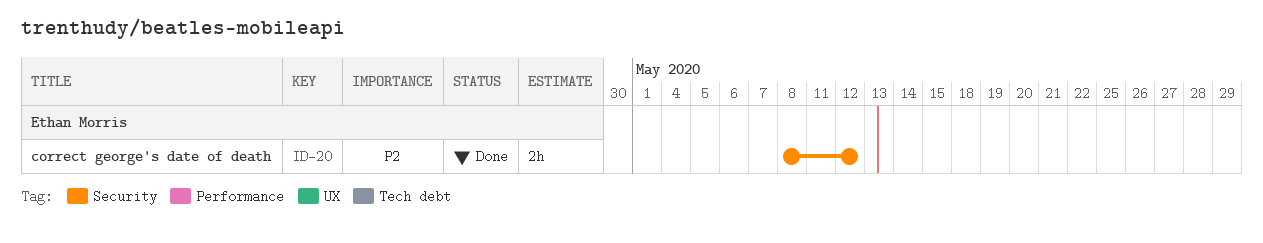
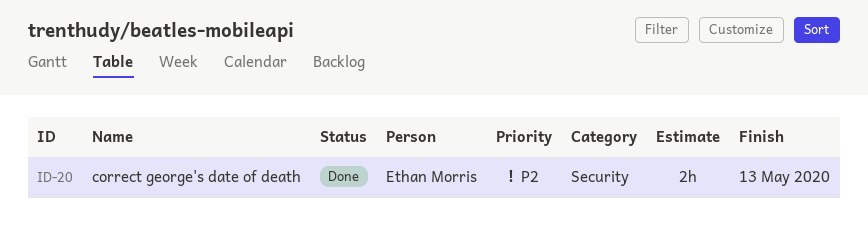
ID-20, due: May 12 -> May 13

